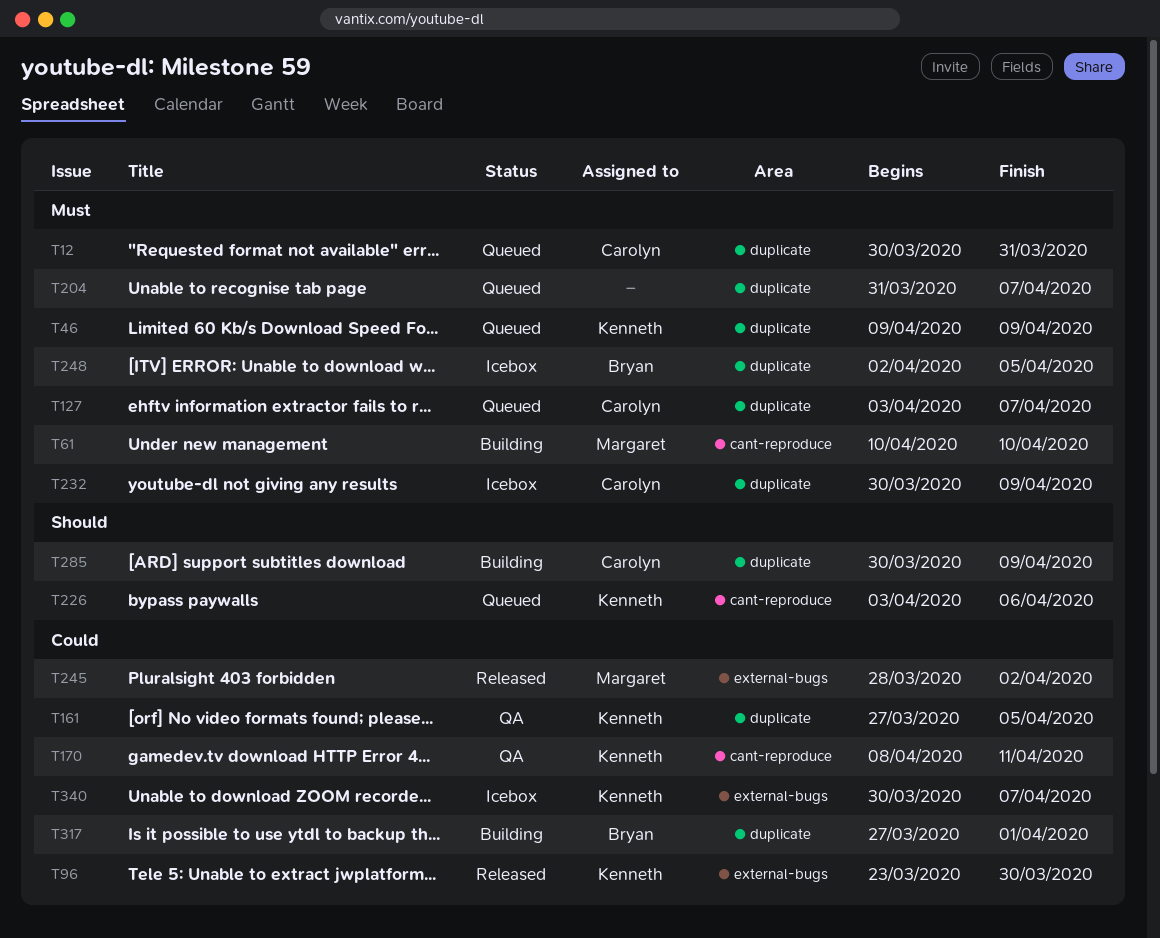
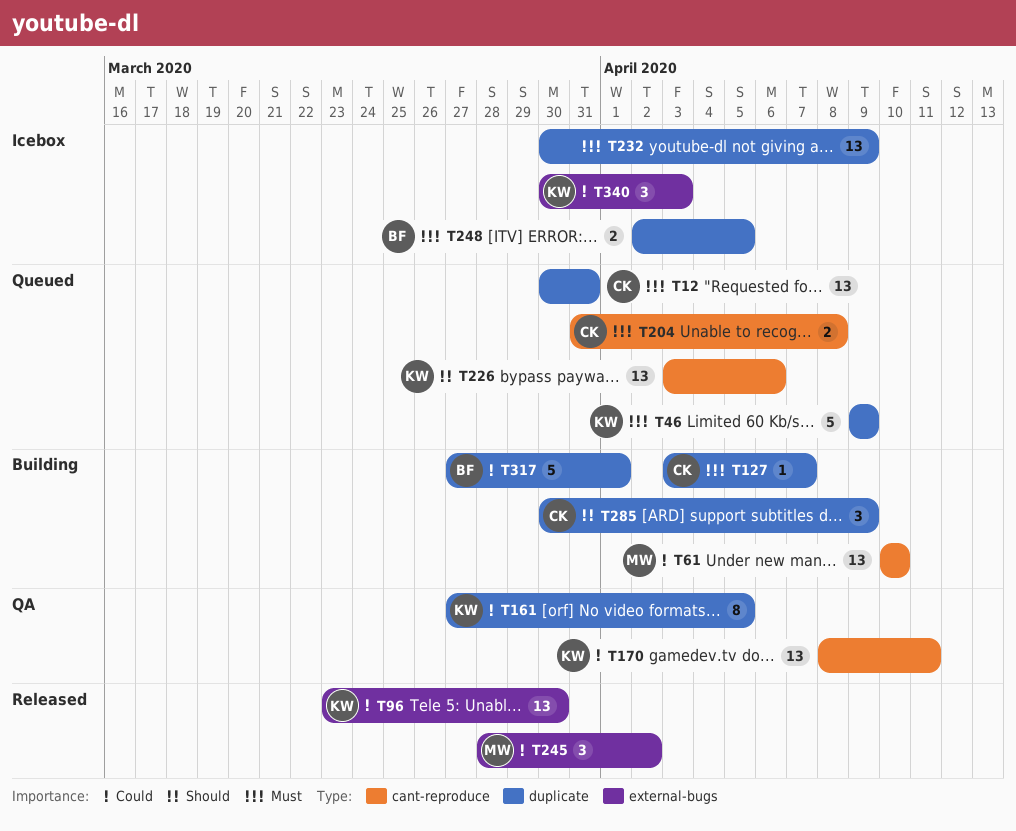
T61, priority: Must -> Could
T127, status: Queued -> Building
T204, owner: none -> Carolyn
T204, label: duplicate -> cant-reproduce
T204, due: Apr 7 -> Apr 8
T232, owner: Carolyn -> none
T340, due: Apr 7 -> Apr 3

